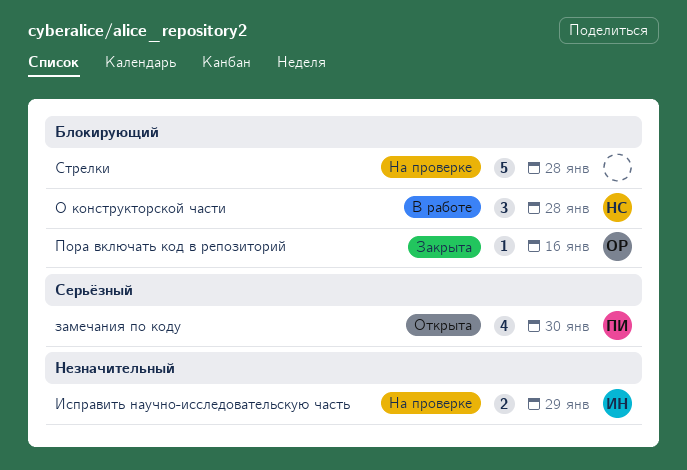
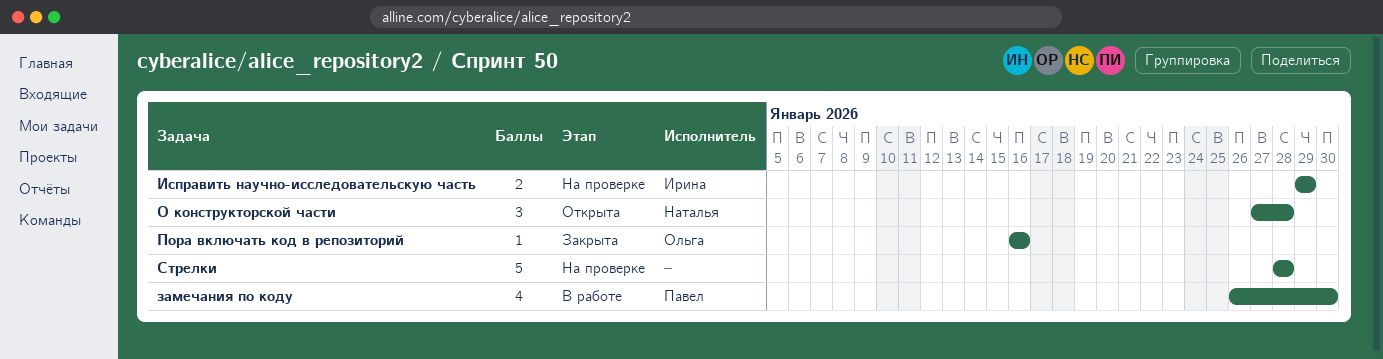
замечания по коду, status: Открыта -> В работе
О конструкторской части, status: В работе -> Открыта

